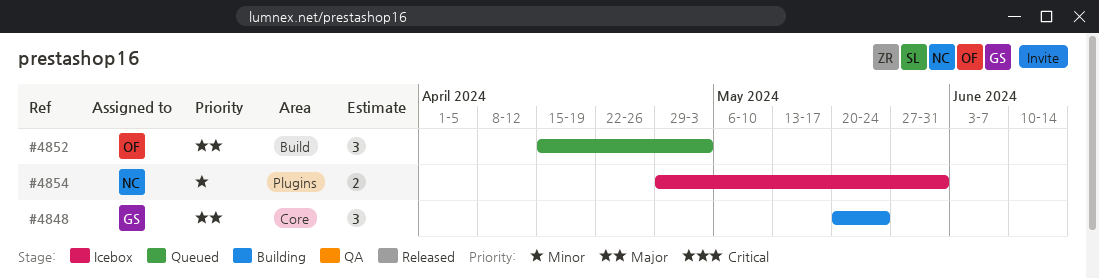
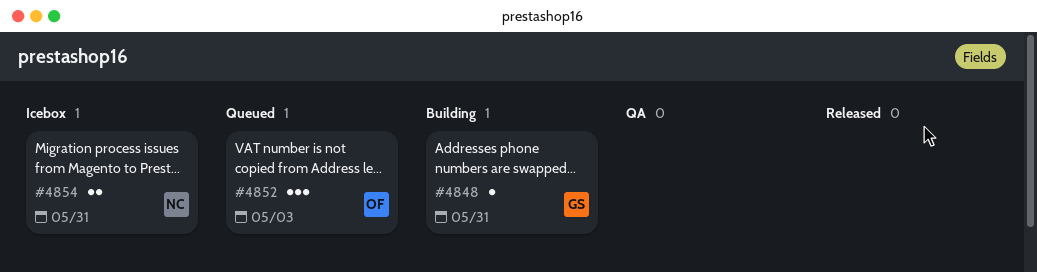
#4848, estimate: 3 -> 1
#4848, due: May 24 -> May 31

